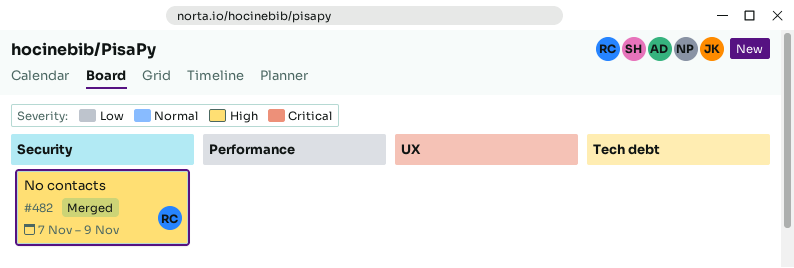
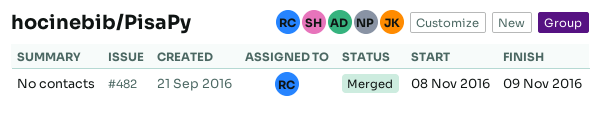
#482, start: Nov 7 -> Nov 8

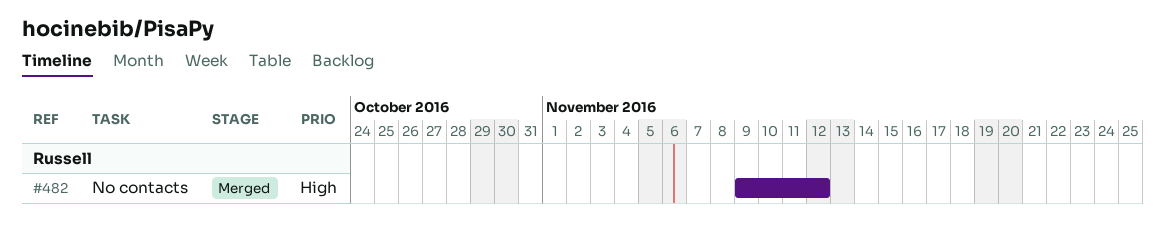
#482, start: Nov 8 -> Nov 9
#482, due: Nov 9 -> Nov 12

